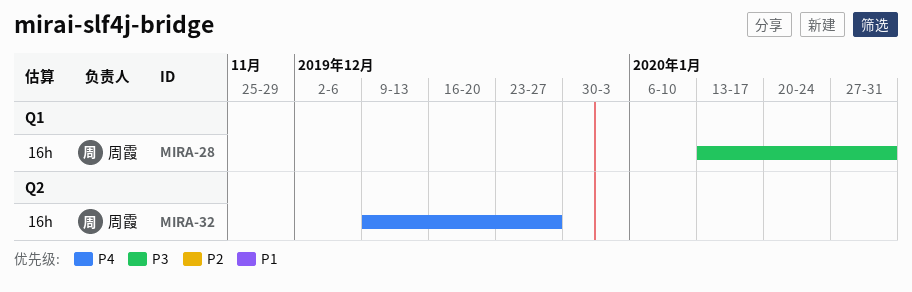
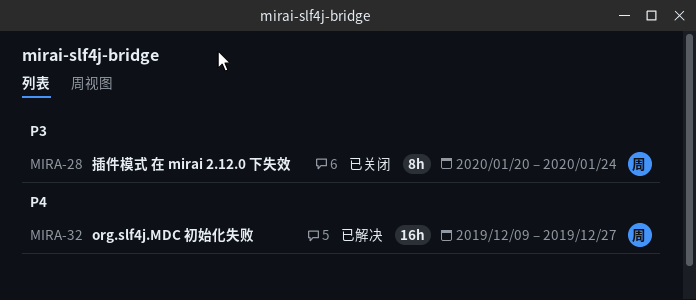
MIRA-28, estimate: 16h -> 8h
MIRA-28, start: Jan 13 -> Jan 20
MIRA-28, due: Jan 31 -> Jan 24

